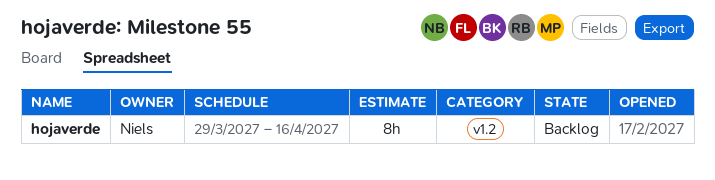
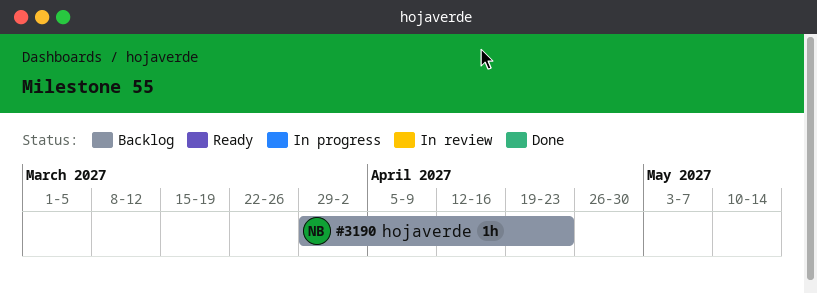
hojaverde, estimate: 8h -> 1h
hojaverde, due: Apr 16 -> Apr 23

